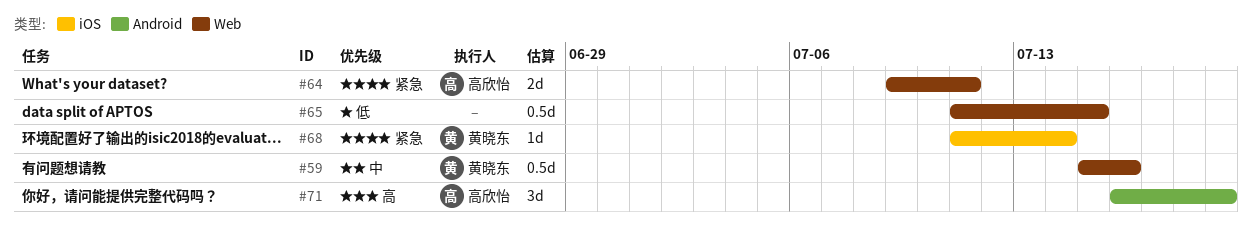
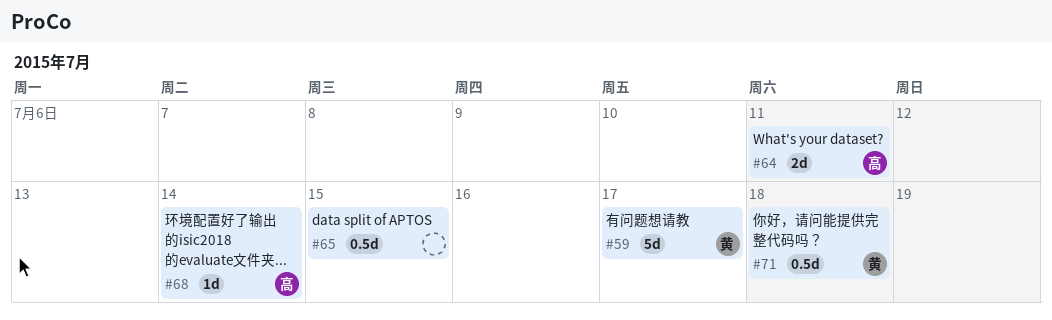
#59, estimate: 0.5d -> 5d
#59, due: Jul 16 -> Jul 17
#68, owner: 黄晓东 -> 高欣怡
#71, owner: 高欣怡 -> 黄晓东
#71, estimate: 3d -> 0.5d
#71, due: Jul 19 -> Jul 18

